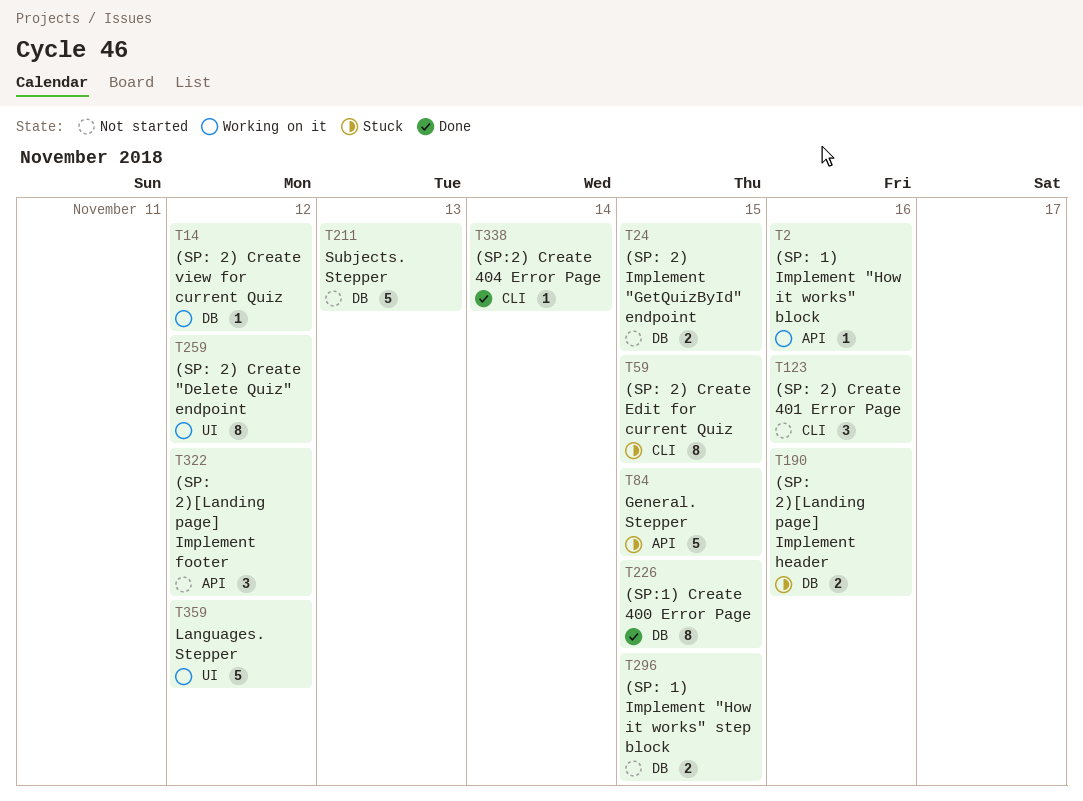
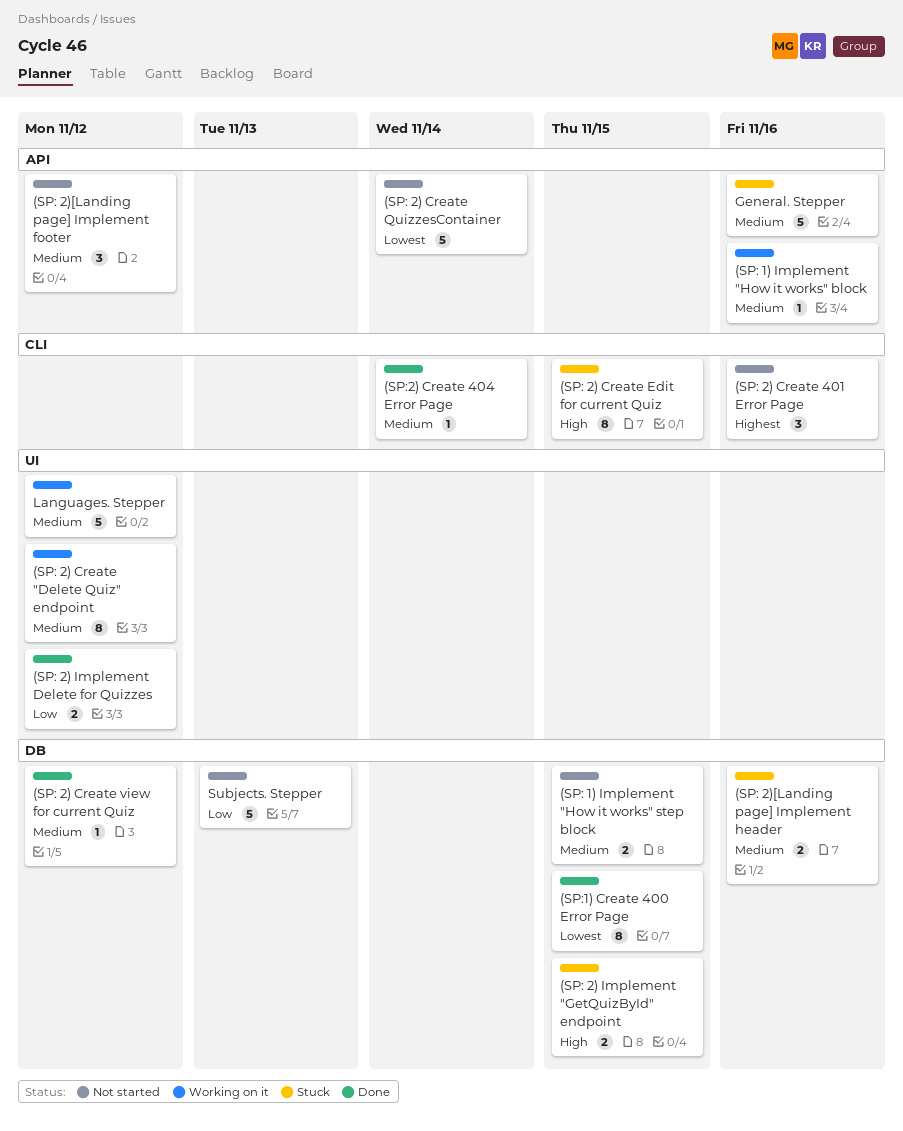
(SP: 2) Create QuizzesContainer: none -> present
(SP: 2) Create view for current Quiz, status: Working on it -> Done
(SP: 2) Implement "GetQuizById" endpoint, status: Not started -> Stuck
(SP: 2) Implement Delete for Quizzes: none -> present
General. Stepper, due: Nov 15 -> Nov 16

